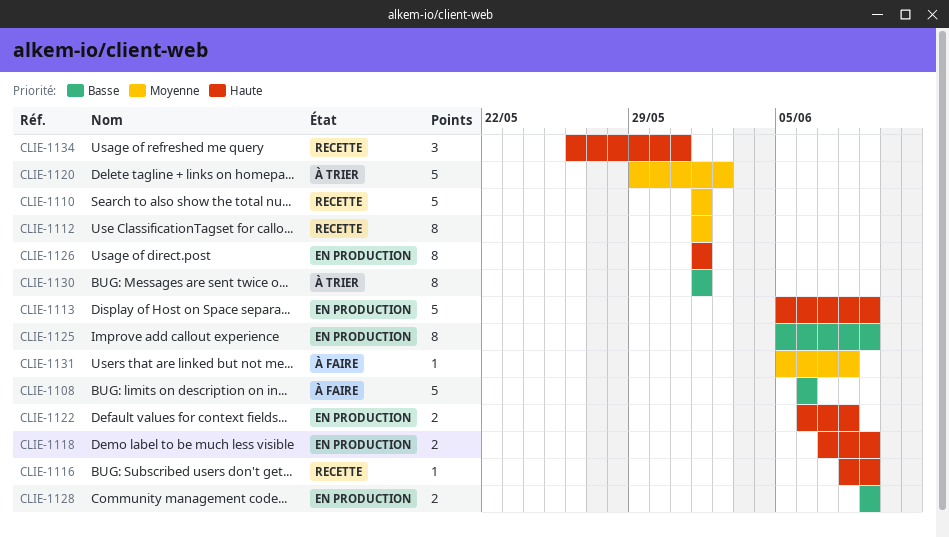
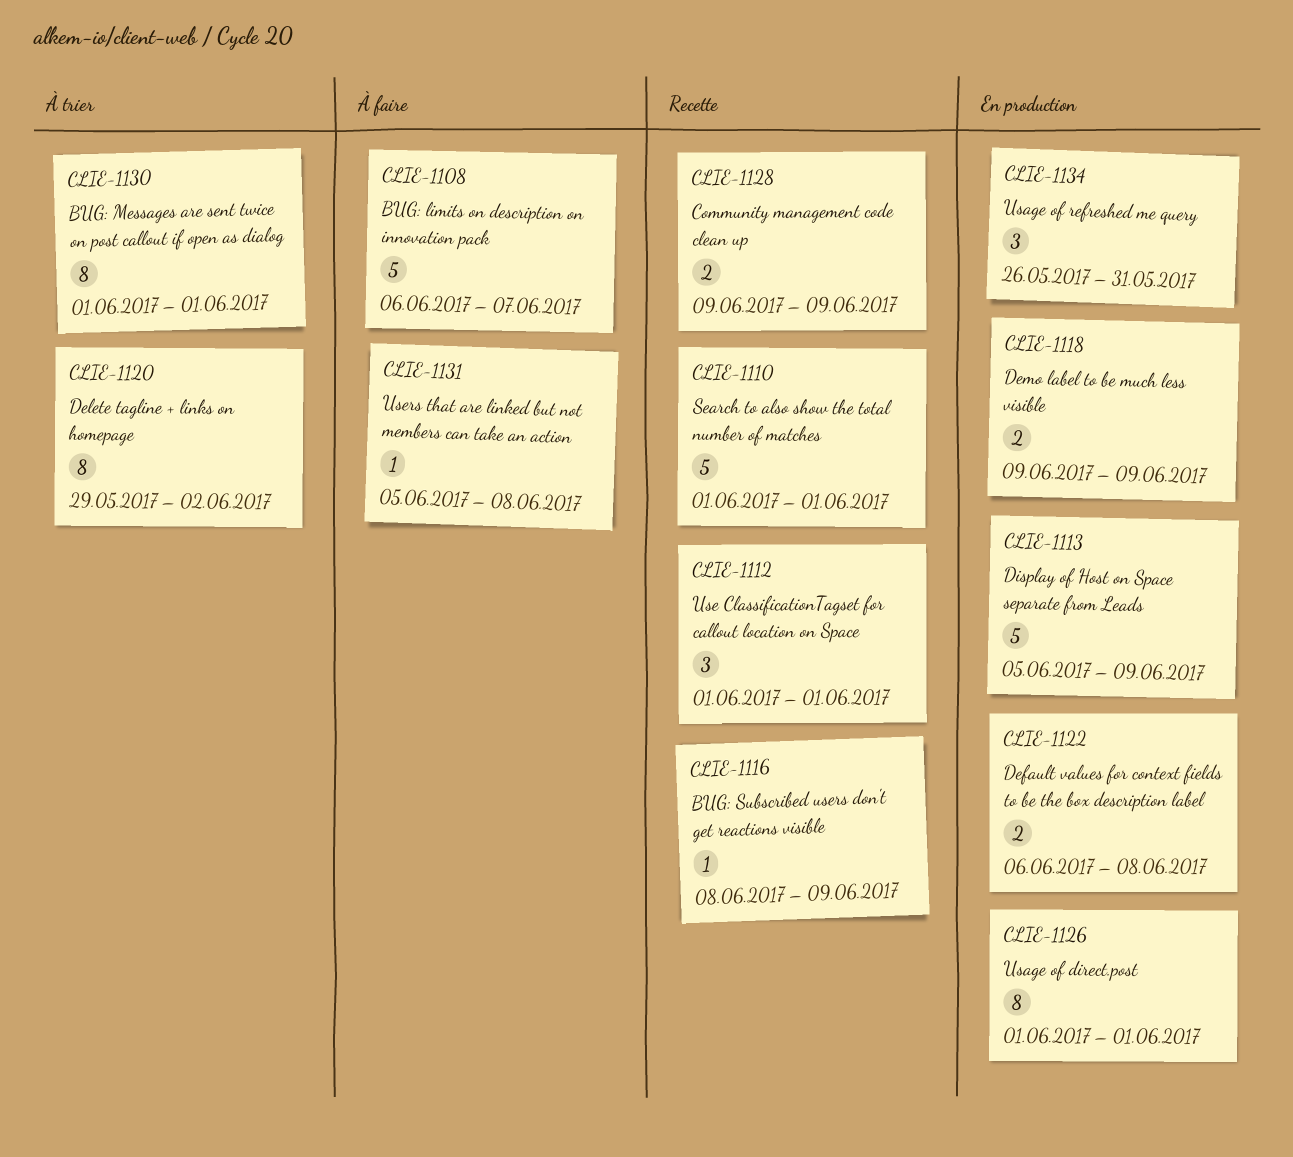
CLIE-1108, due: Jun 6 -> Jun 7
CLIE-1112, estimate: 8 -> 3
CLIE-1118, start: Jun 7 -> Jun 9
CLIE-1120, estimate: 5 -> 8
CLIE-1125: present -> none
CLIE-1128, status: En production -> Recette
CLIE-1134, status: Recette -> En production

